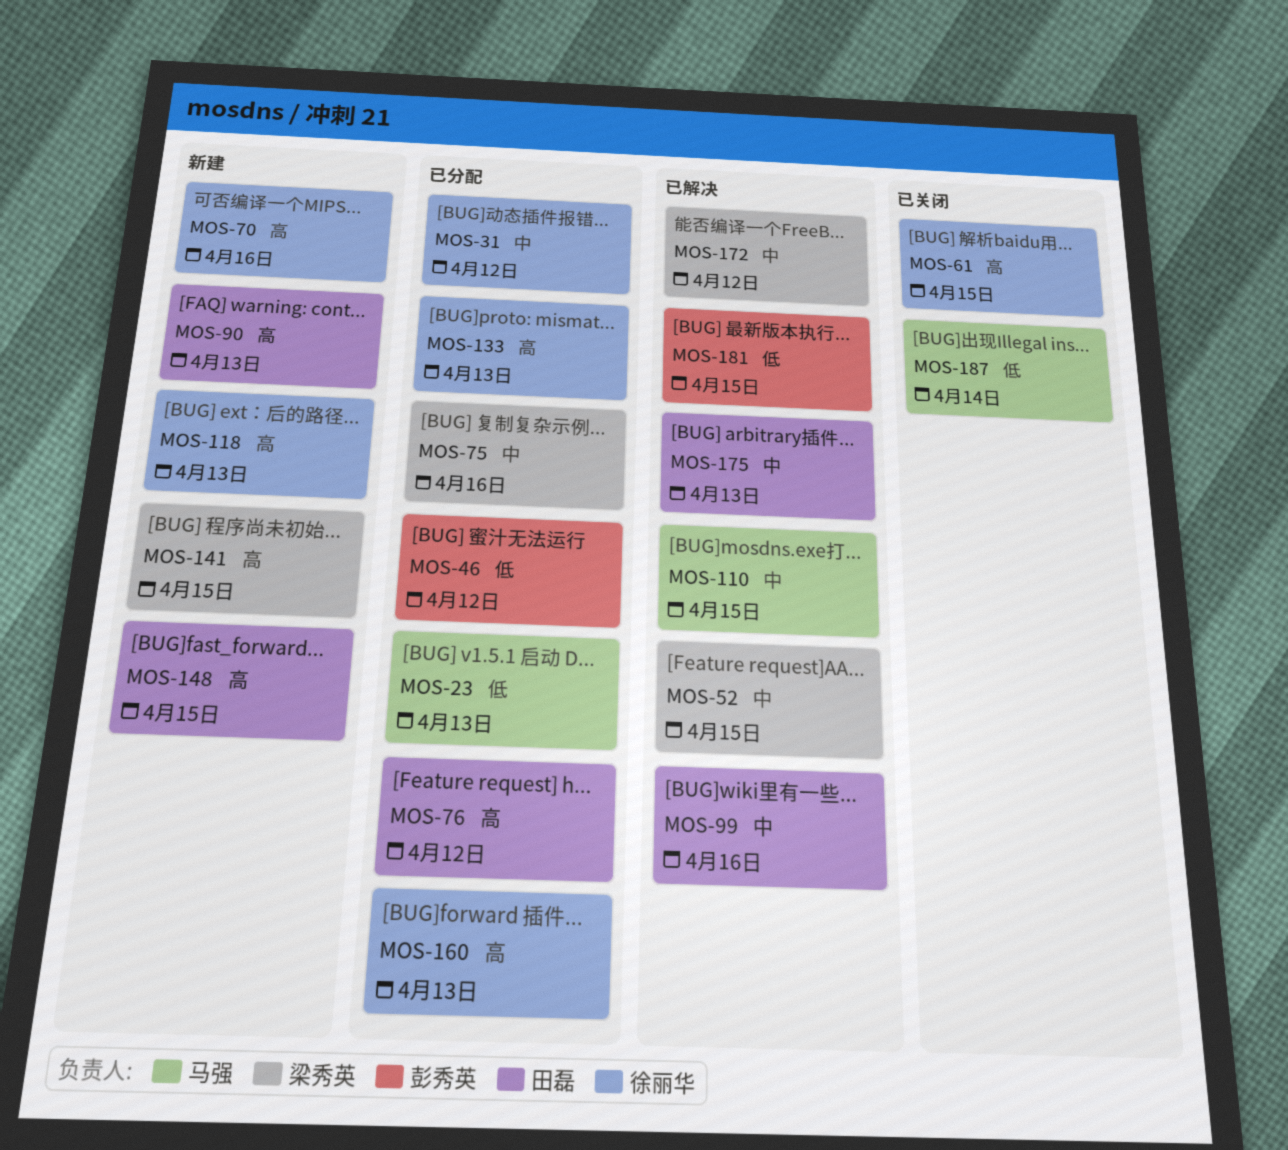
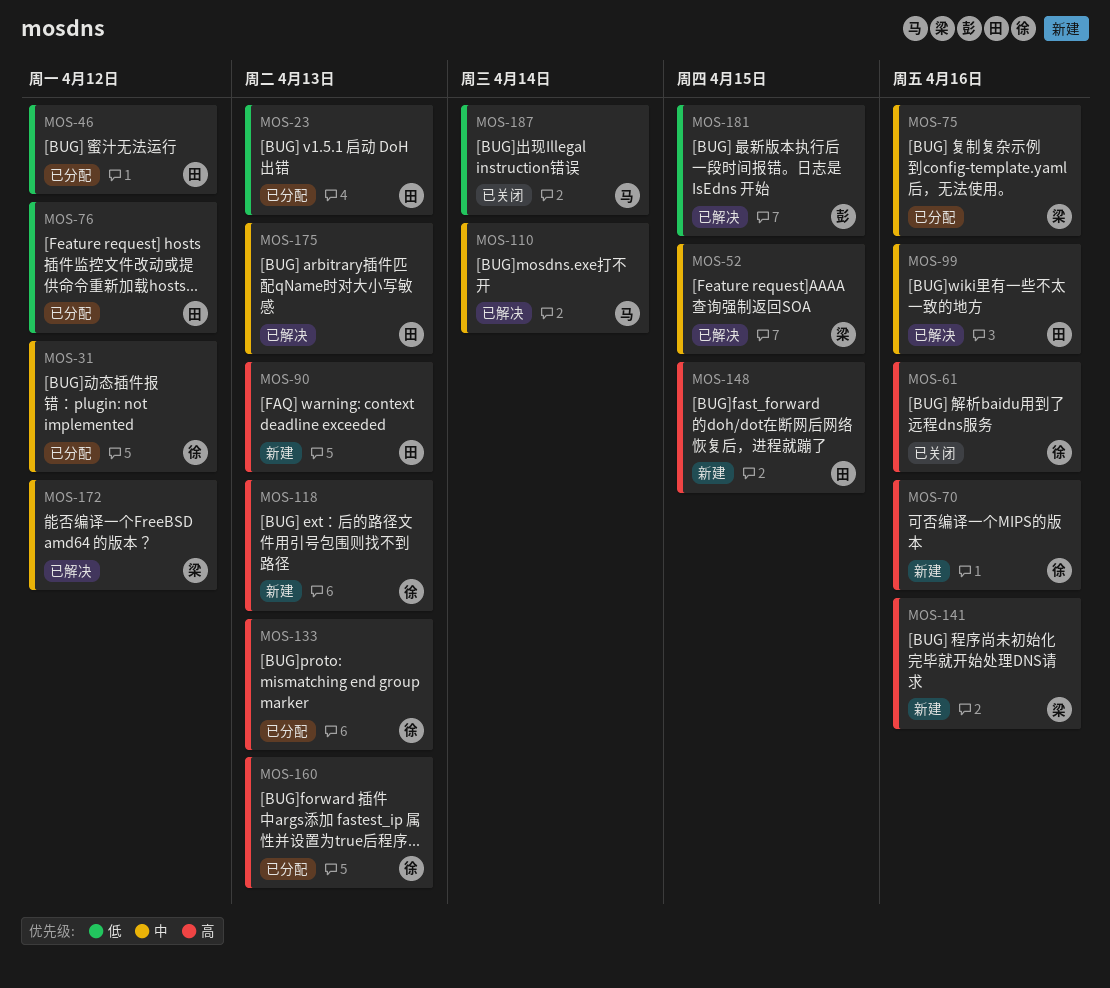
MOS-23, owner: 马强 -> 田磊
MOS-46, owner: 彭秀英 -> 田磊
MOS-61, due: Apr 15 -> Apr 16
MOS-76, priority: 高 -> 低
MOS-110, due: Apr 15 -> Apr 14
MOS-141, due: Apr 15 -> Apr 16

